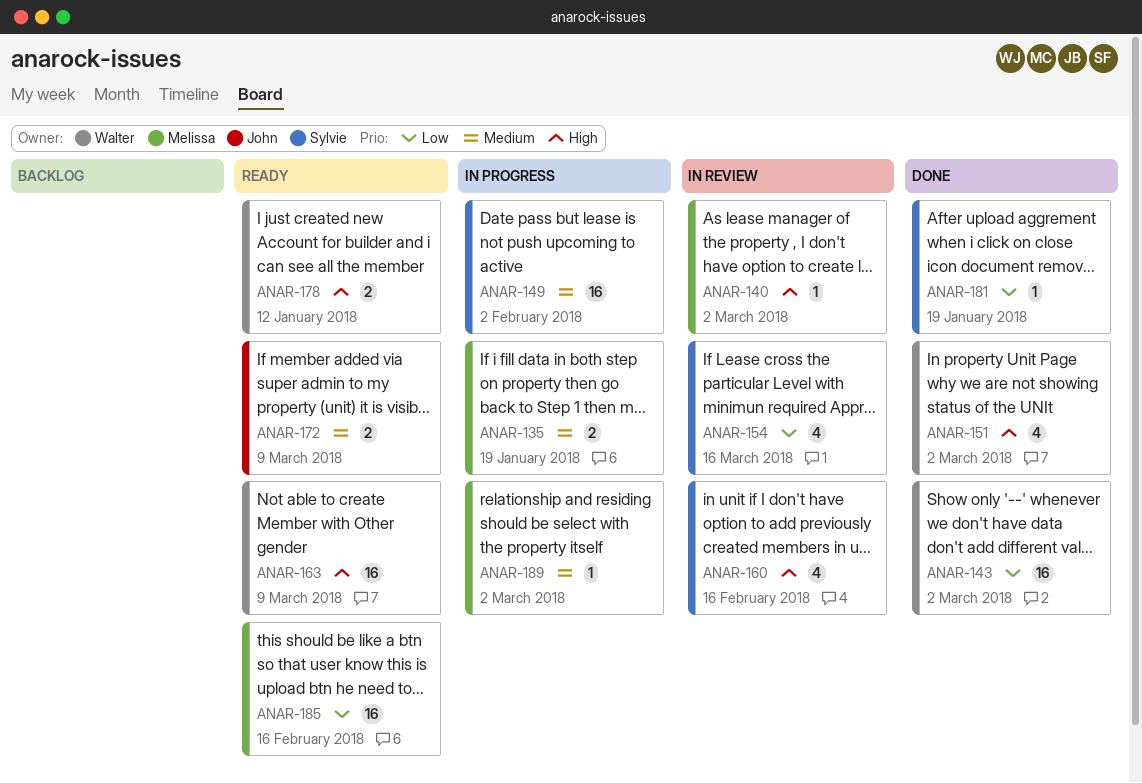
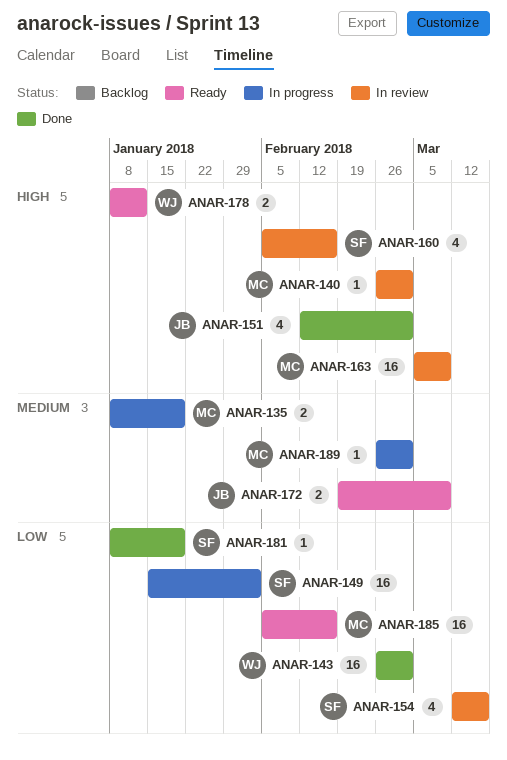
ANAR-149, priority: Medium -> Low
ANAR-151, owner: Walter -> John
ANAR-163, status: Ready -> In review
ANAR-163, owner: Walter -> Melissa

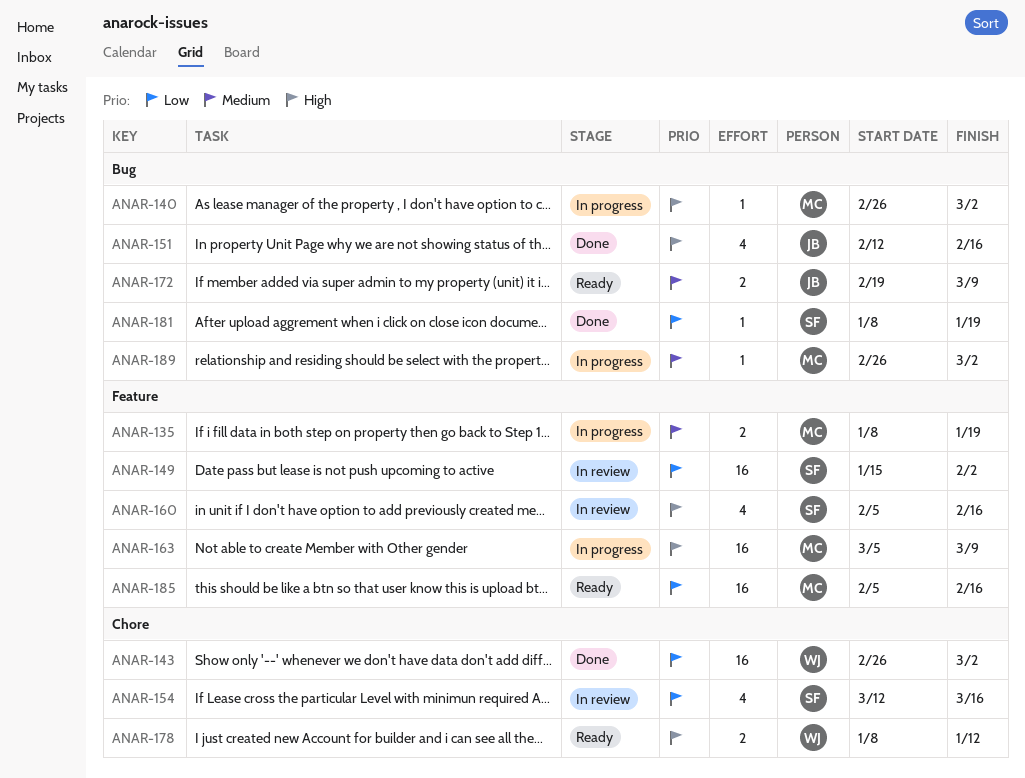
ANAR-140, status: In review -> In progress
ANAR-149, status: In progress -> In review
ANAR-151, due: Mar 2 -> Feb 16
ANAR-163, status: In review -> In progress

